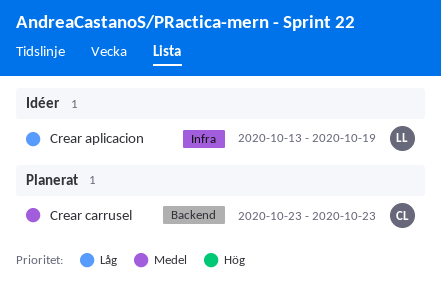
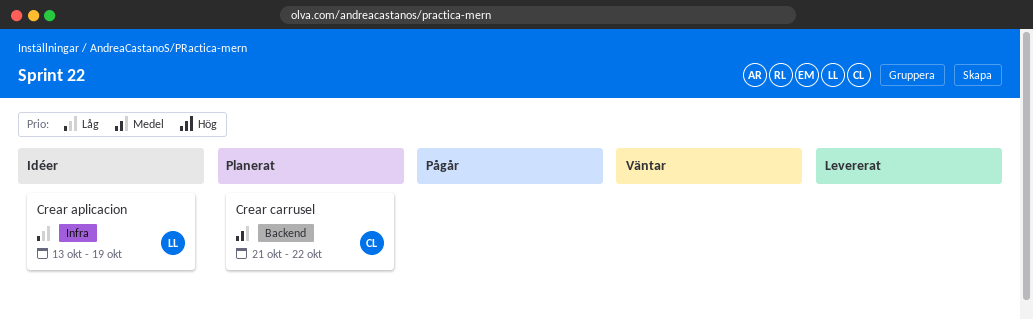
Crear carrusel, start: Oct 23 -> Oct 21
Crear carrusel, due: Oct 23 -> Oct 22

